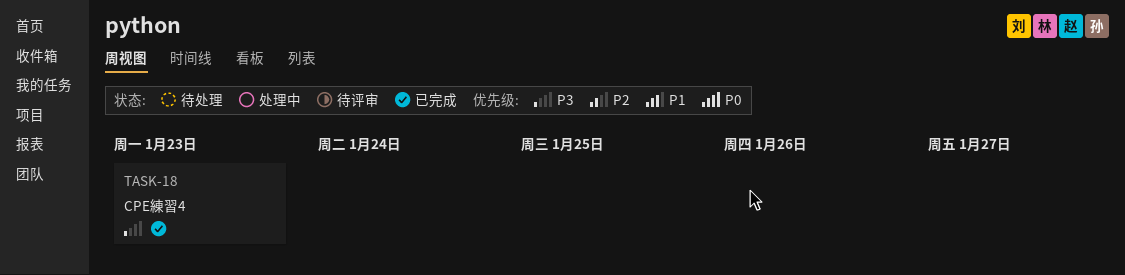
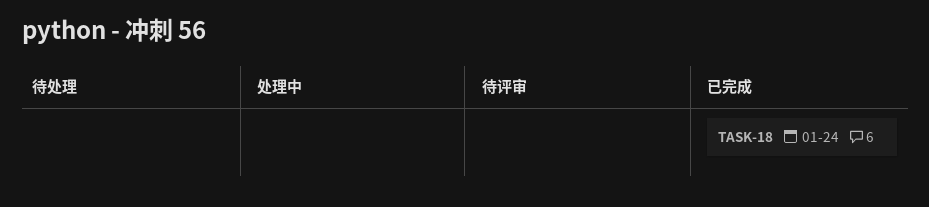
TASK-18, due: Jan 23 -> Jan 24

